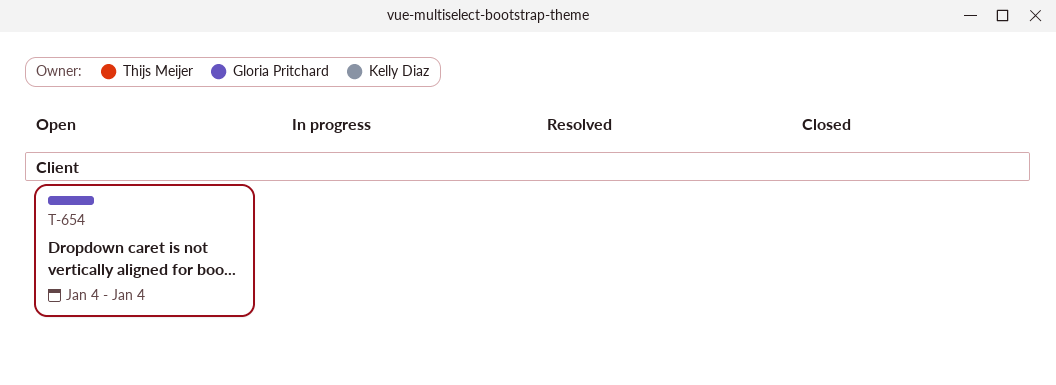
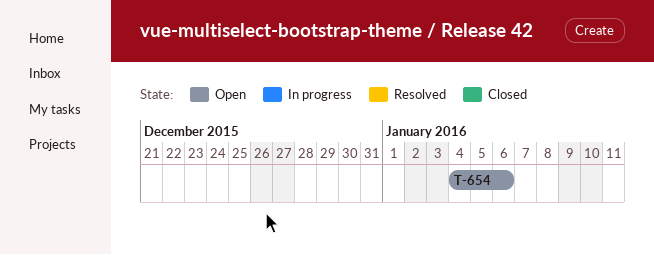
T-654, due: Jan 4 -> Jan 6

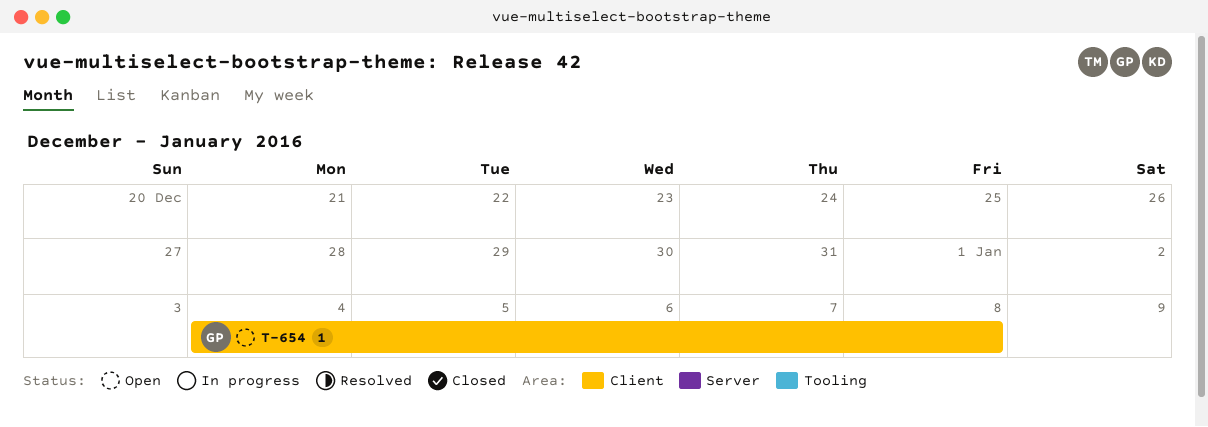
T-654, due: Jan 6 -> Jan 8

